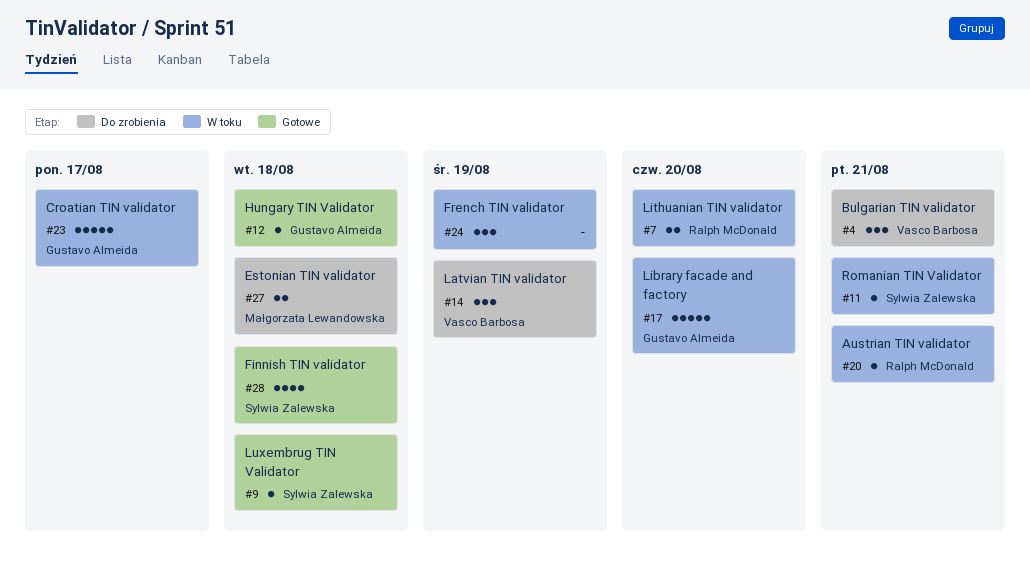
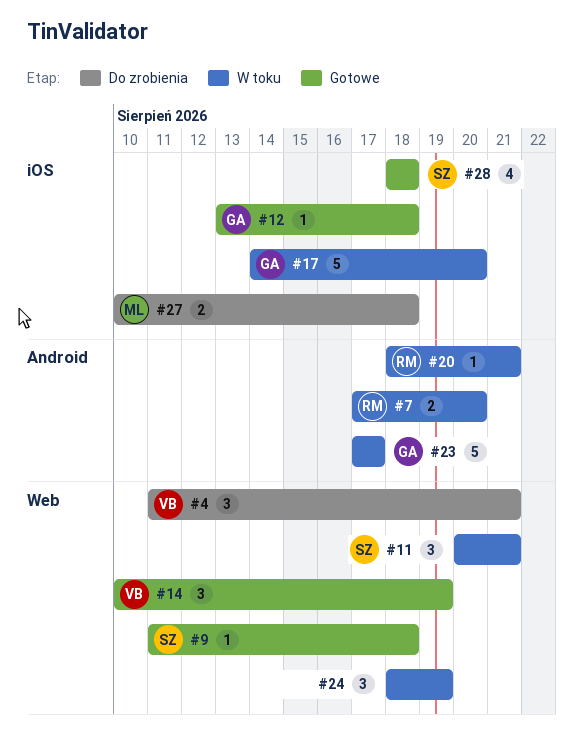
#11, estimate: 1 -> 3
#14, status: Do zrobienia -> Gotowe

